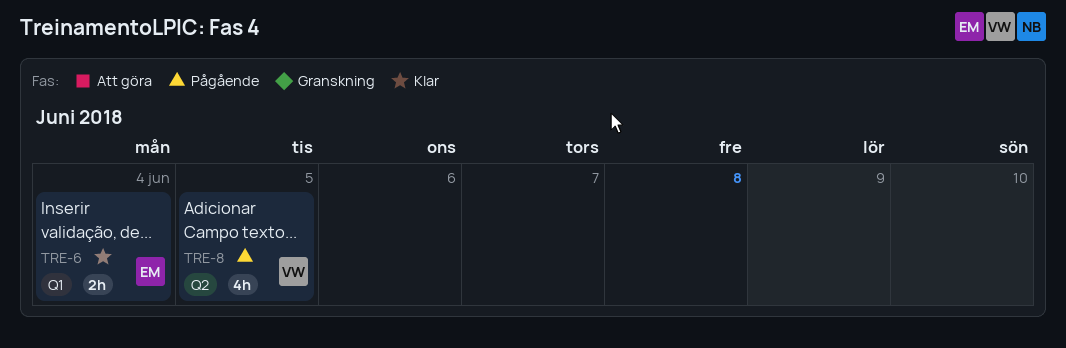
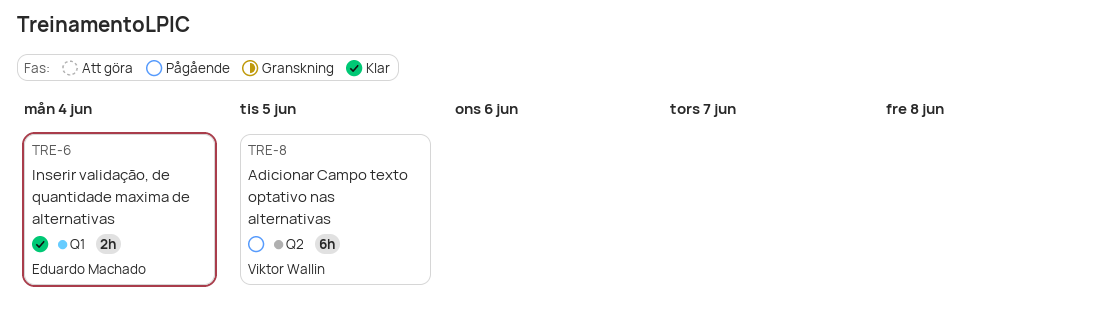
TRE-8, estimate: 4h -> 6h

